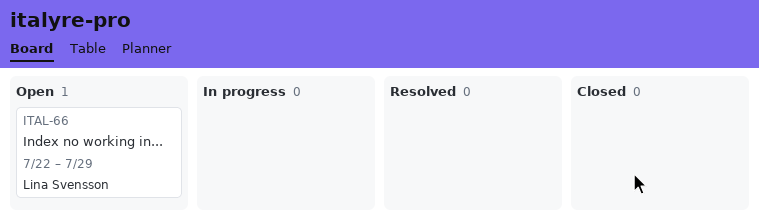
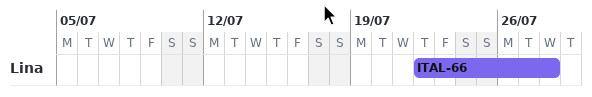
ITAL-66, due: Jul 29 -> Jul 28

